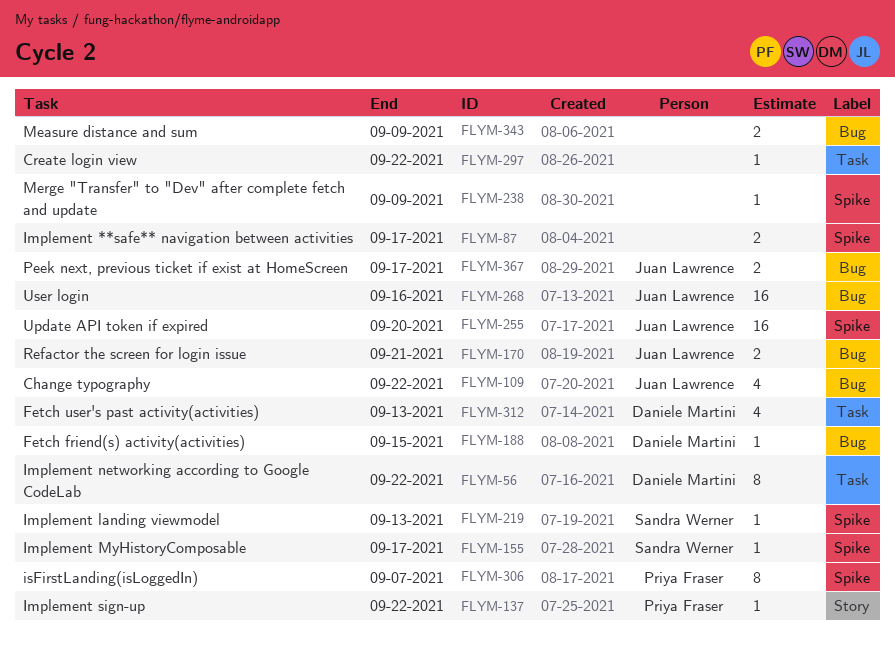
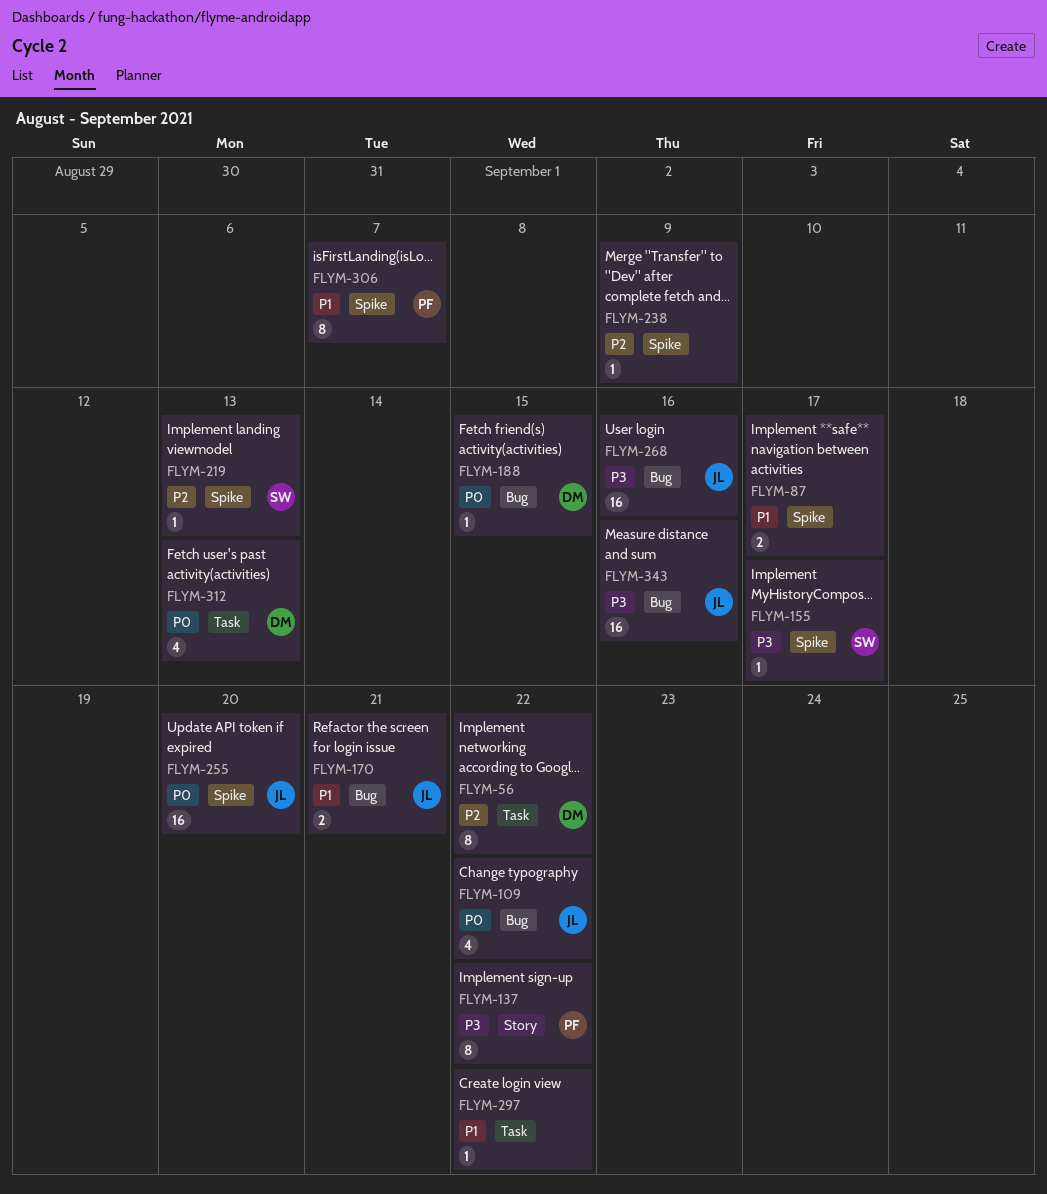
FLYM-137, estimate: 1 -> 8
FLYM-343, owner: none -> Juan Lawrence
FLYM-343, estimate: 2 -> 16
FLYM-343, due: Sep 9 -> Sep 16
FLYM-367: present -> none

